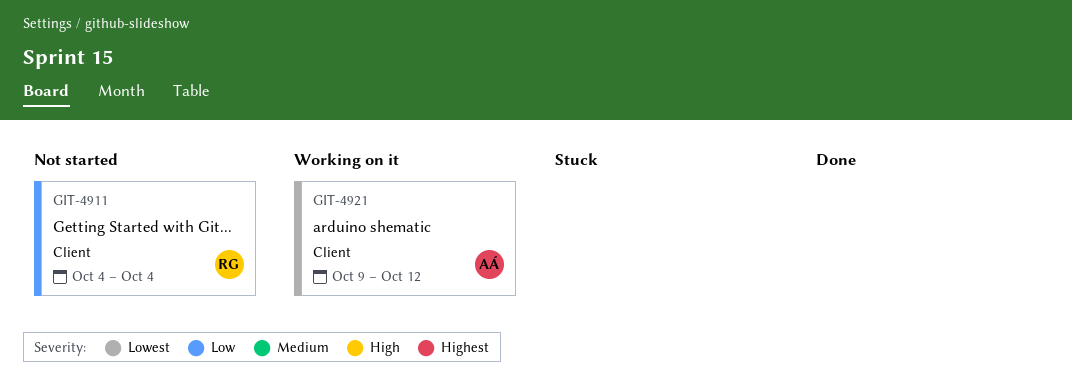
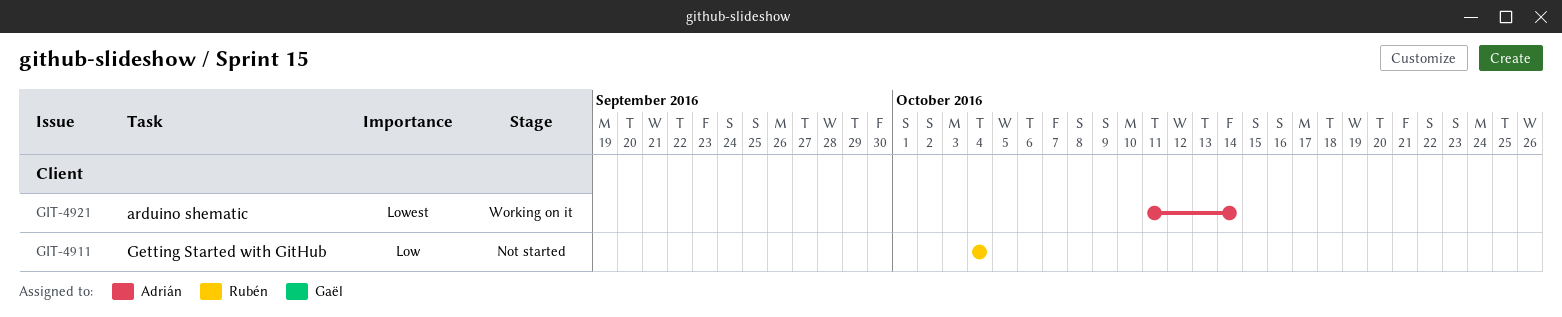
GIT-4921, start: Oct 9 -> Oct 11
GIT-4921, due: Oct 12 -> Oct 14

